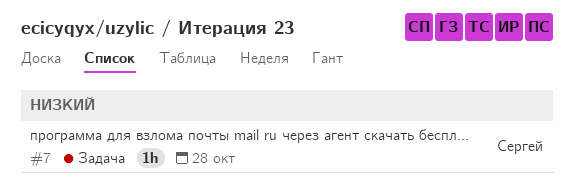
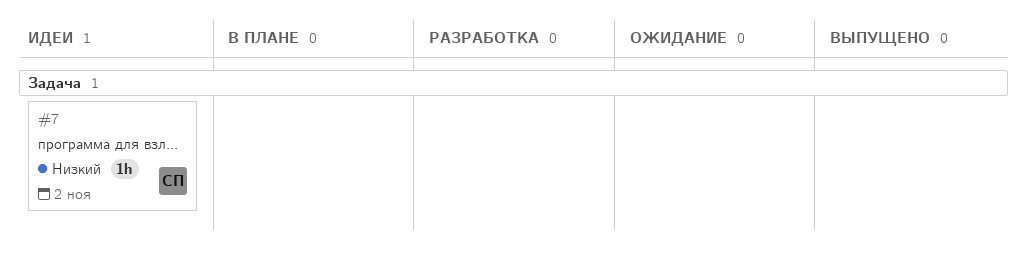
#7, due: Oct 28 -> Nov 2

